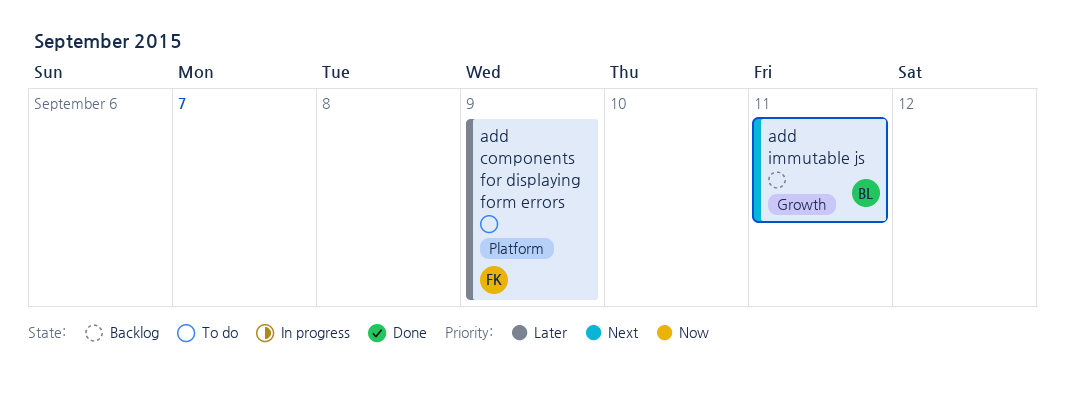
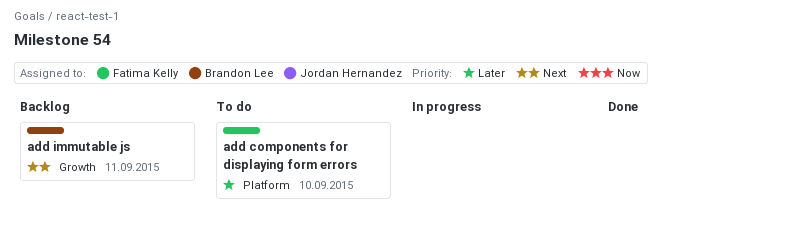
add components for displaying form errors, due: Sep 9 -> Sep 10

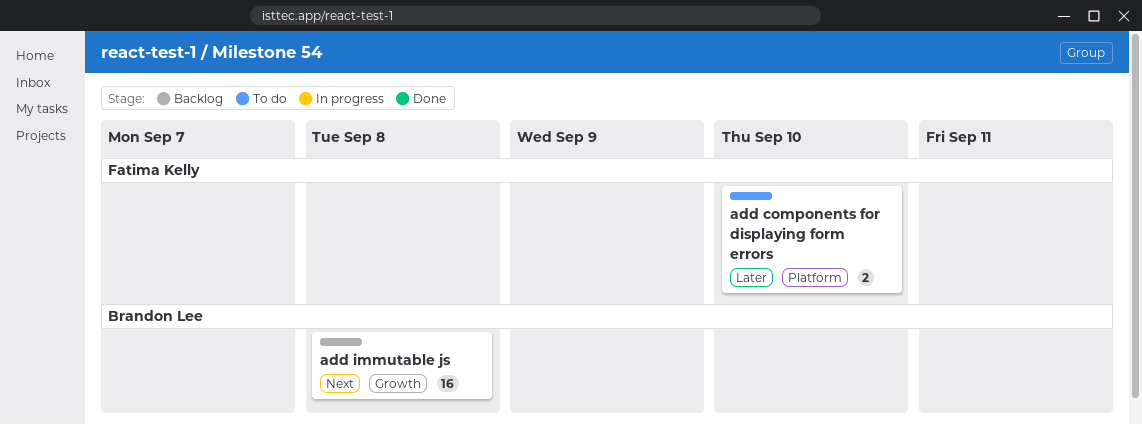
add immutable js, due: Sep 11 -> Sep 8

